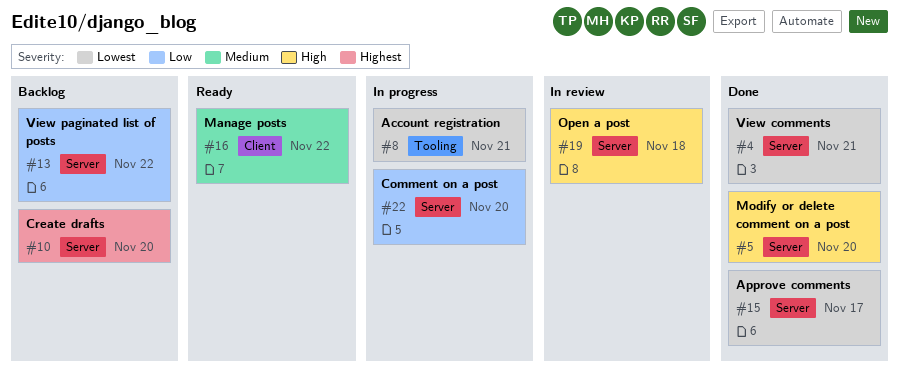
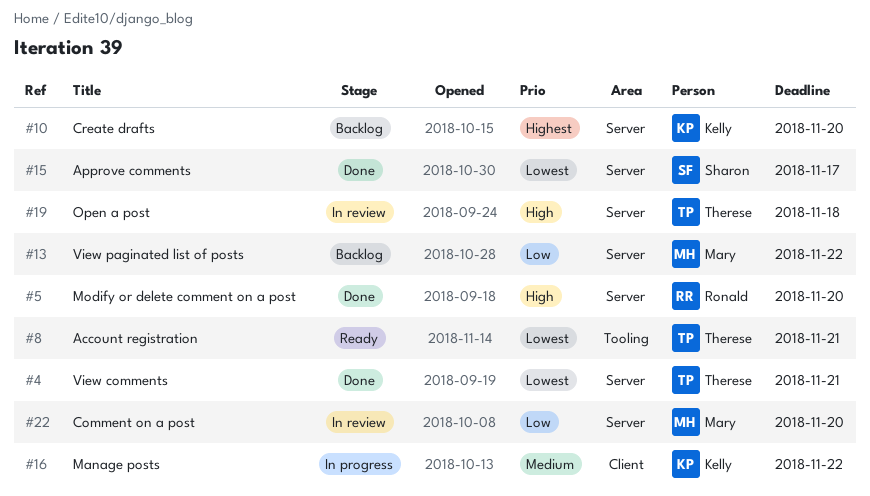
#8, status: In progress -> Ready
#16, status: Ready -> In progress
#22, status: In progress -> In review

